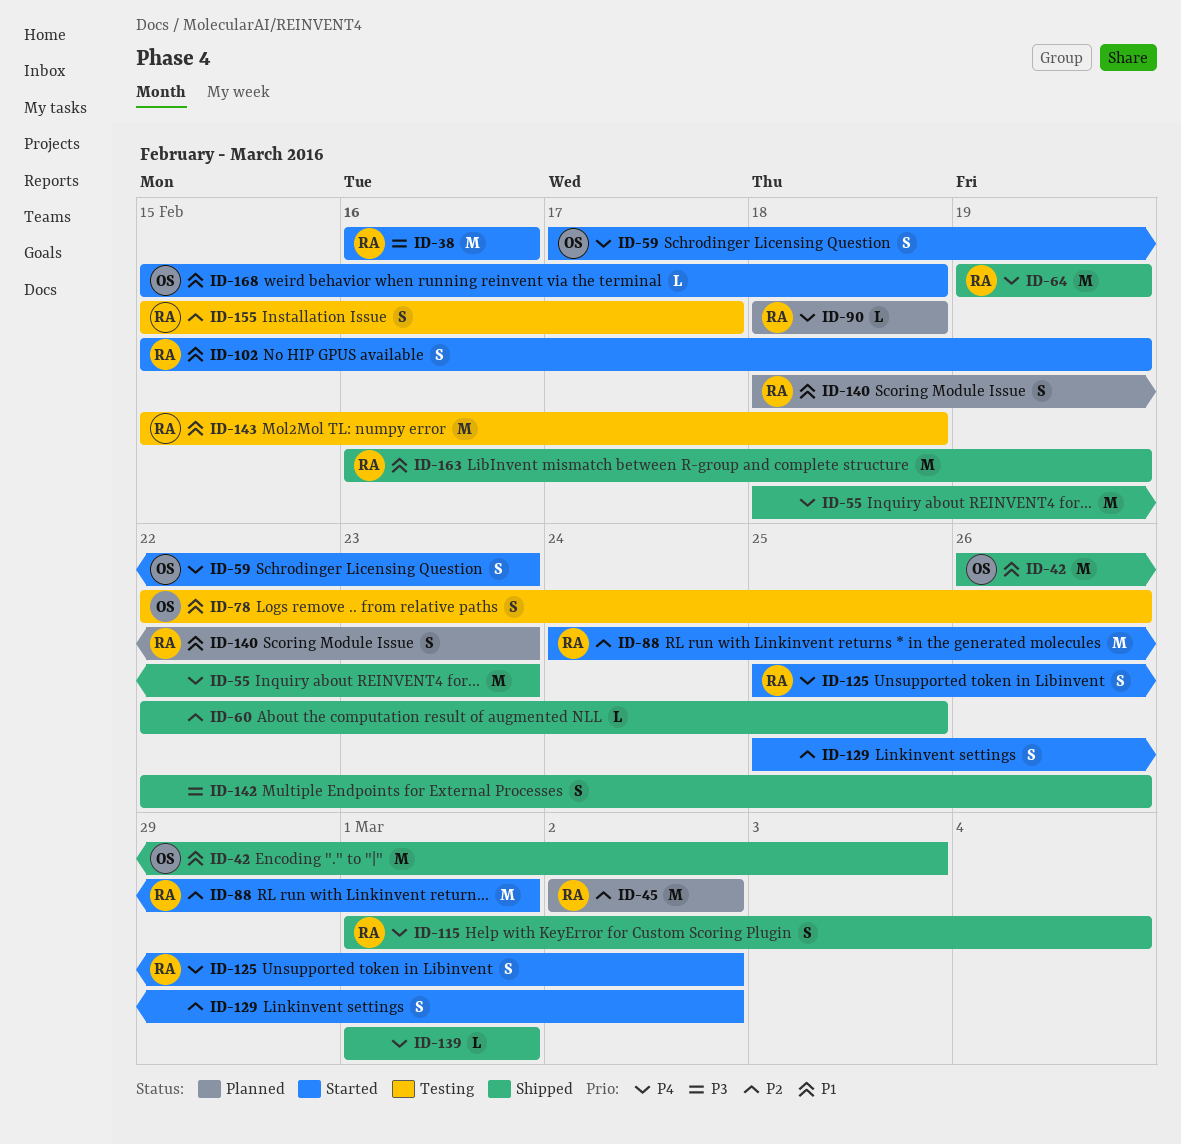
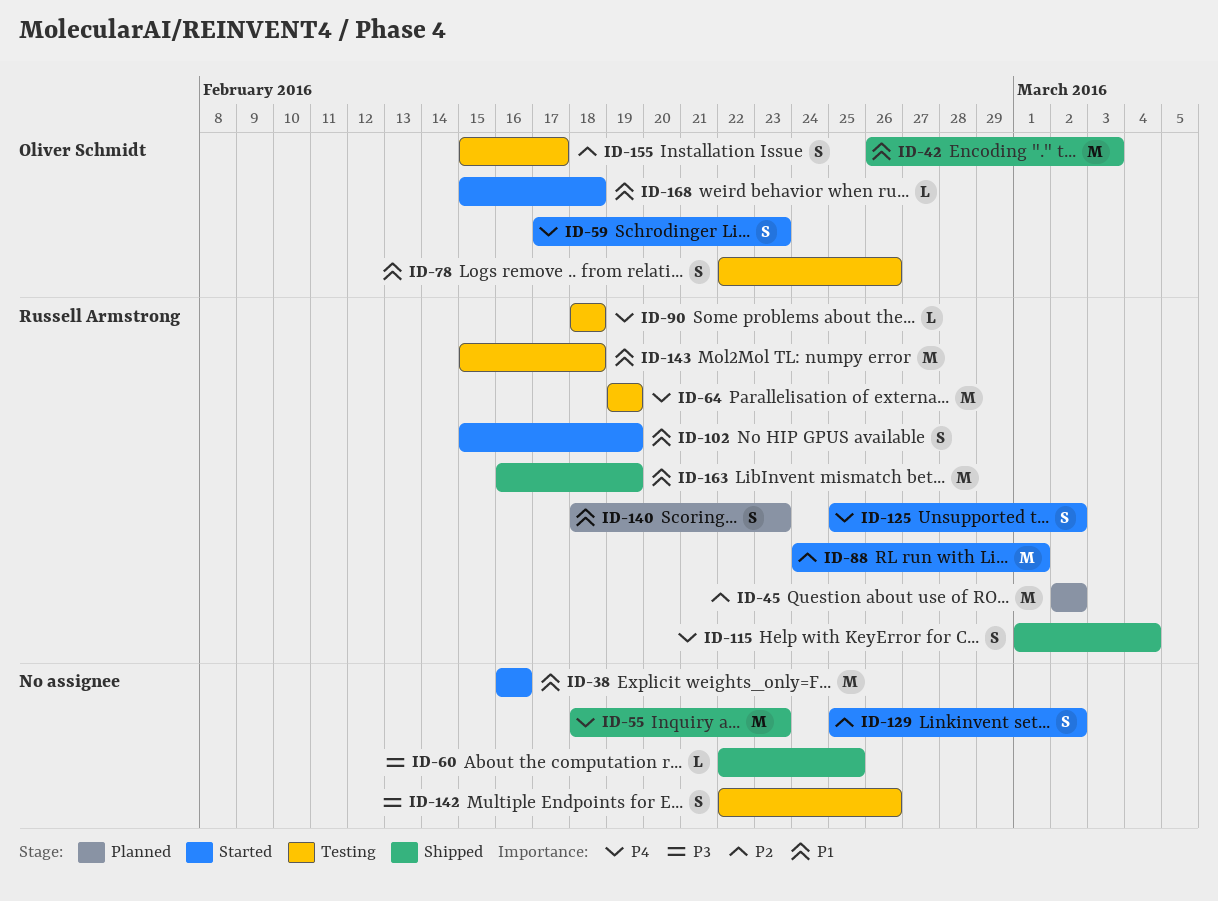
ID-38, owner: Russell Armstrong -> none
ID-38, priority: P3 -> P1
ID-60, priority: P2 -> P3
ID-64, status: Shipped -> Testing
ID-90, status: Planned -> Testing
ID-139: present -> none
ID-142, status: Shipped -> Testing
ID-155, owner: Russell Armstrong -> Oliver Schmidt

